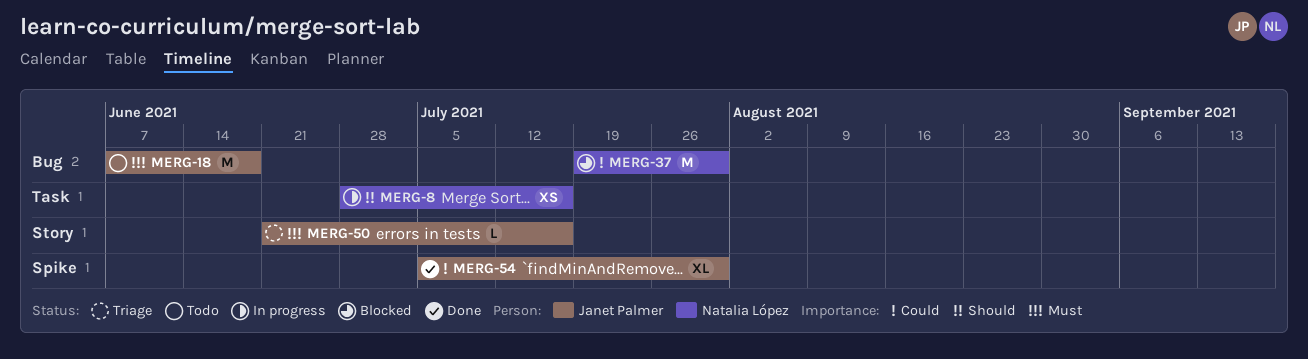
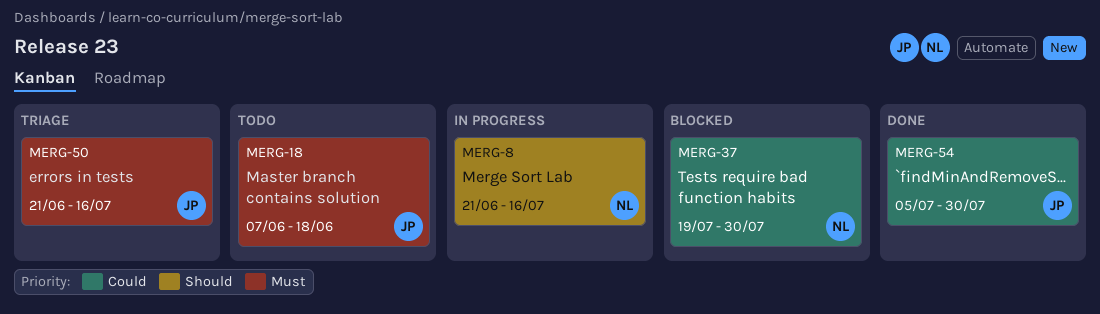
MERG-8, start: Jun 28 -> Jun 21

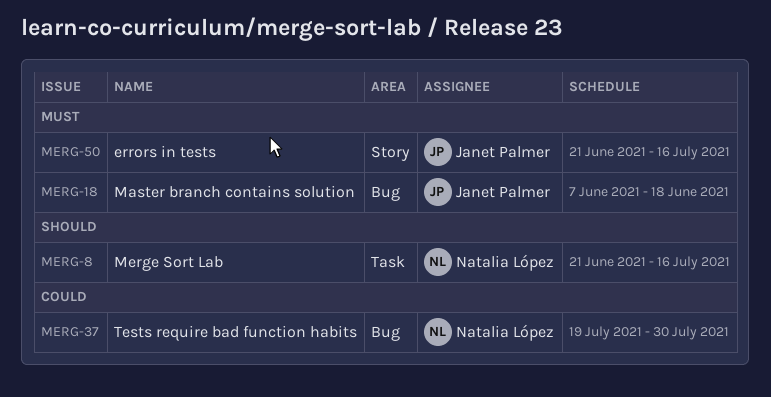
MERG-54: present -> none

